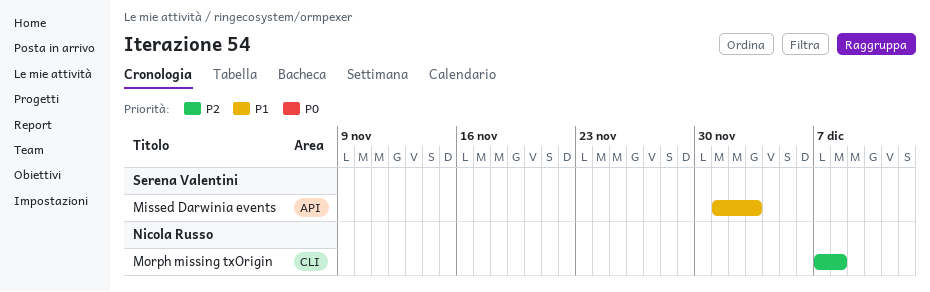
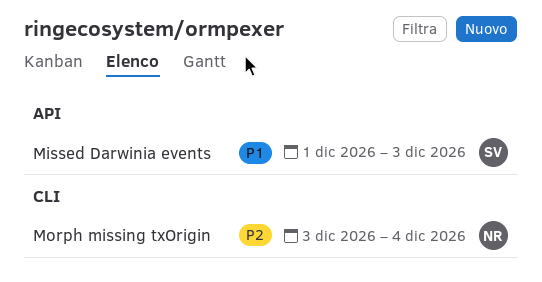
Morph missing txOrigin, start: Dec 7 -> Dec 3
Morph missing txOrigin, due: Dec 8 -> Dec 4

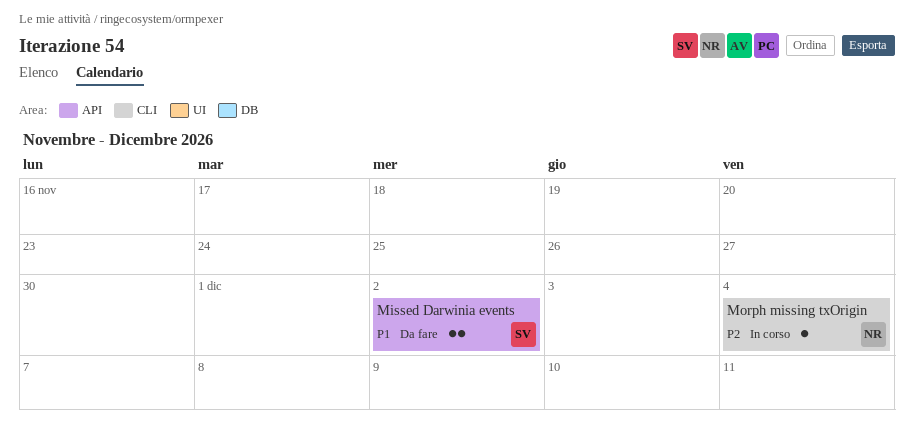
Missed Darwinia events, due: Dec 3 -> Dec 2

